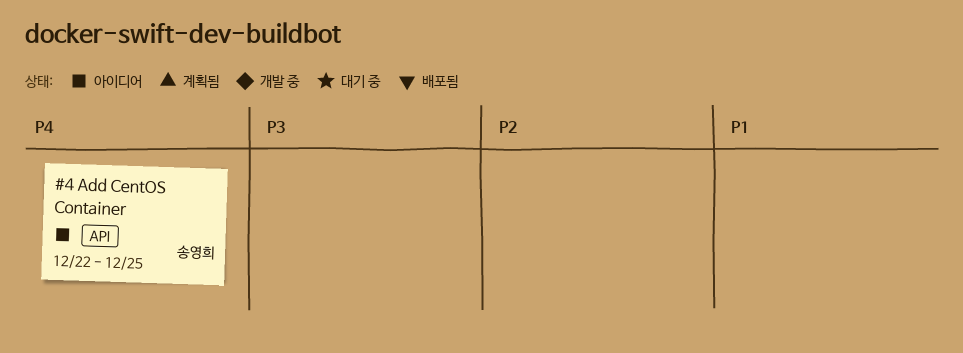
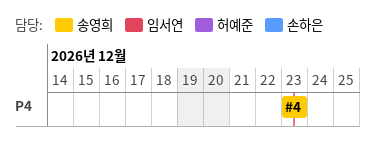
#4, start: Dec 22 -> Dec 23
#4, due: Dec 25 -> Dec 23

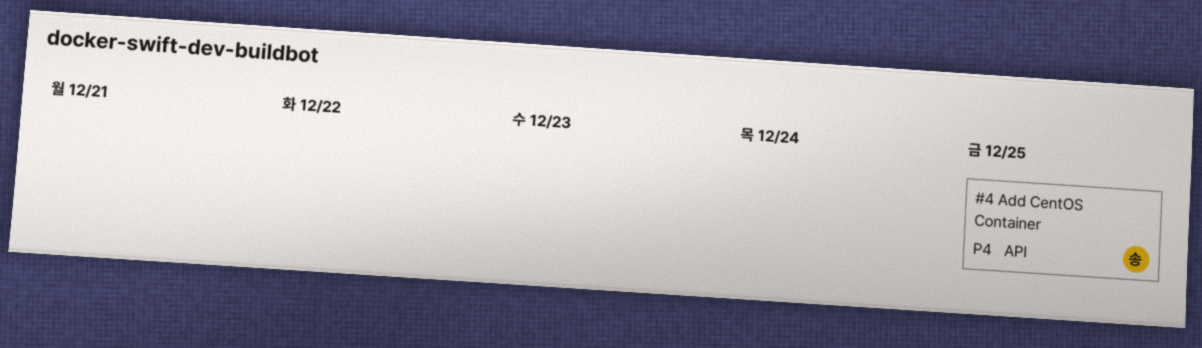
#4, due: Dec 23 -> Dec 25

